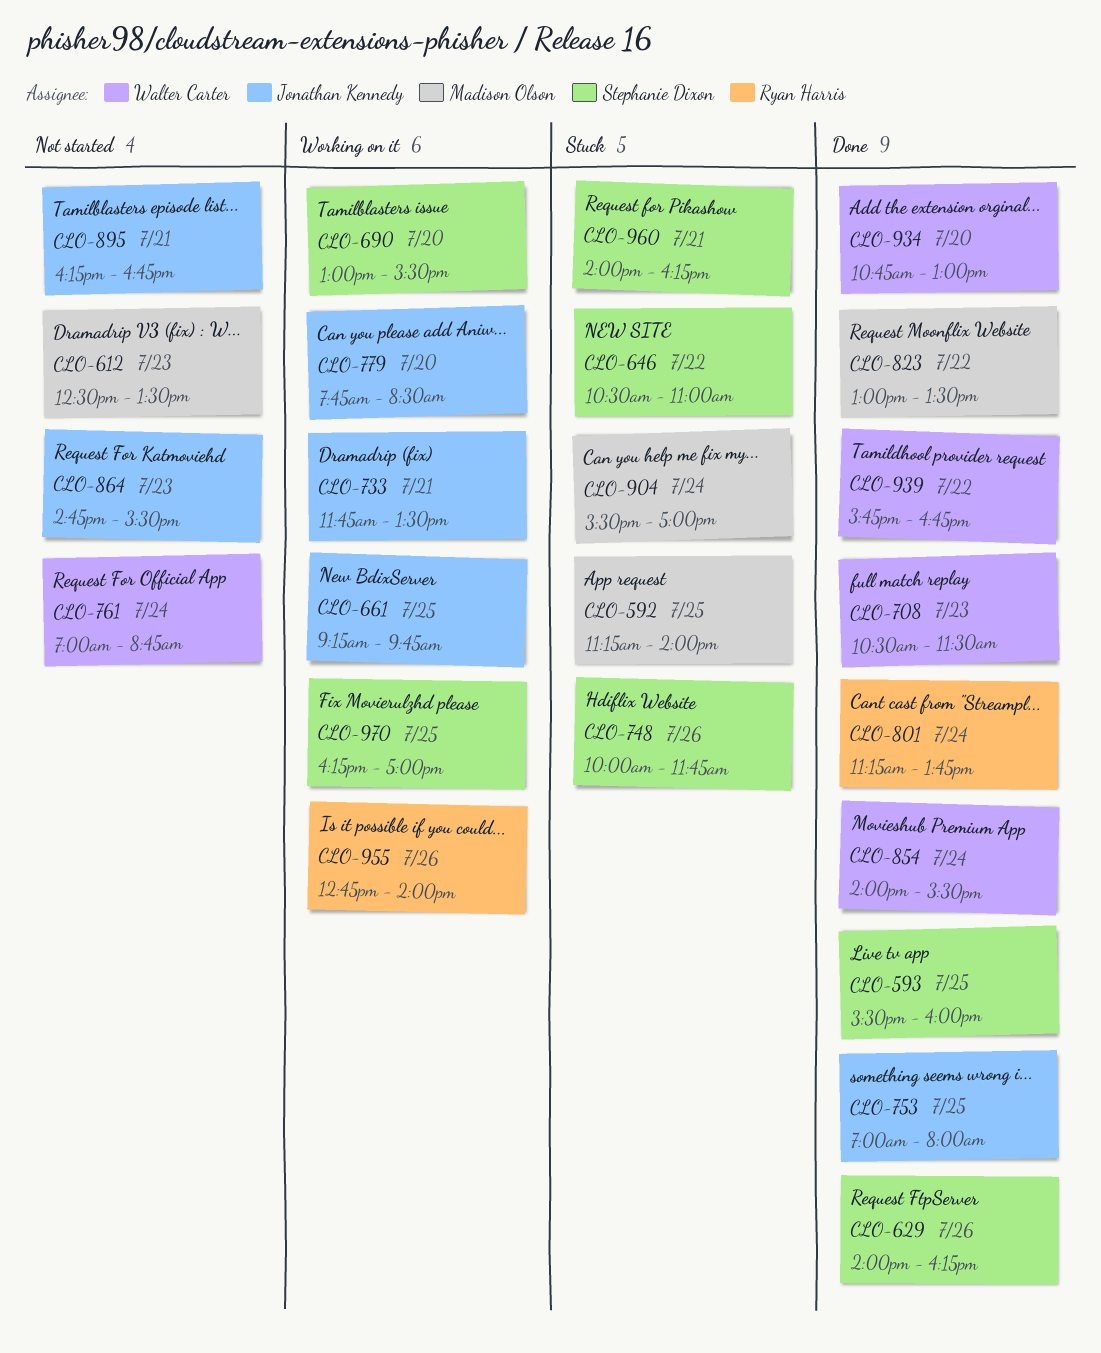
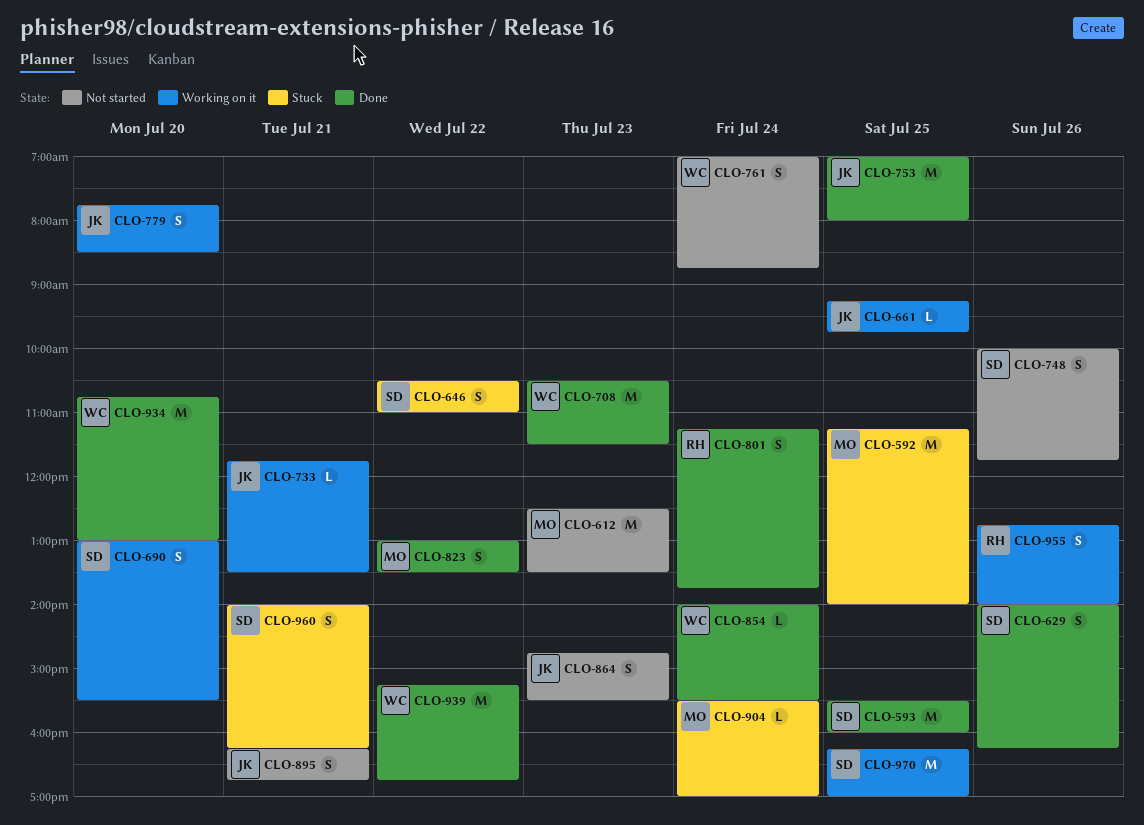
CLO-748, status: Stuck -> Not started
CLO-939, begins: 15:45 -> 15:15

